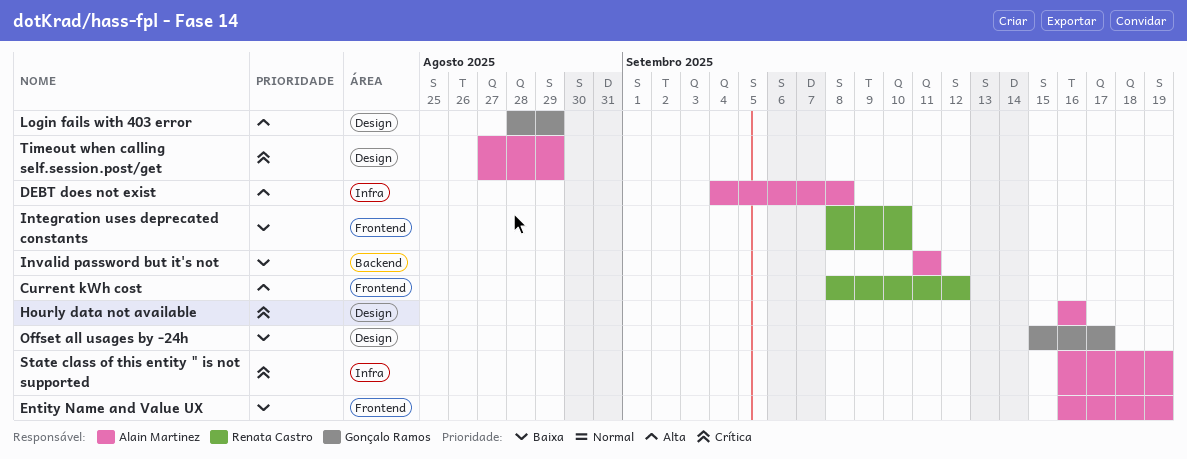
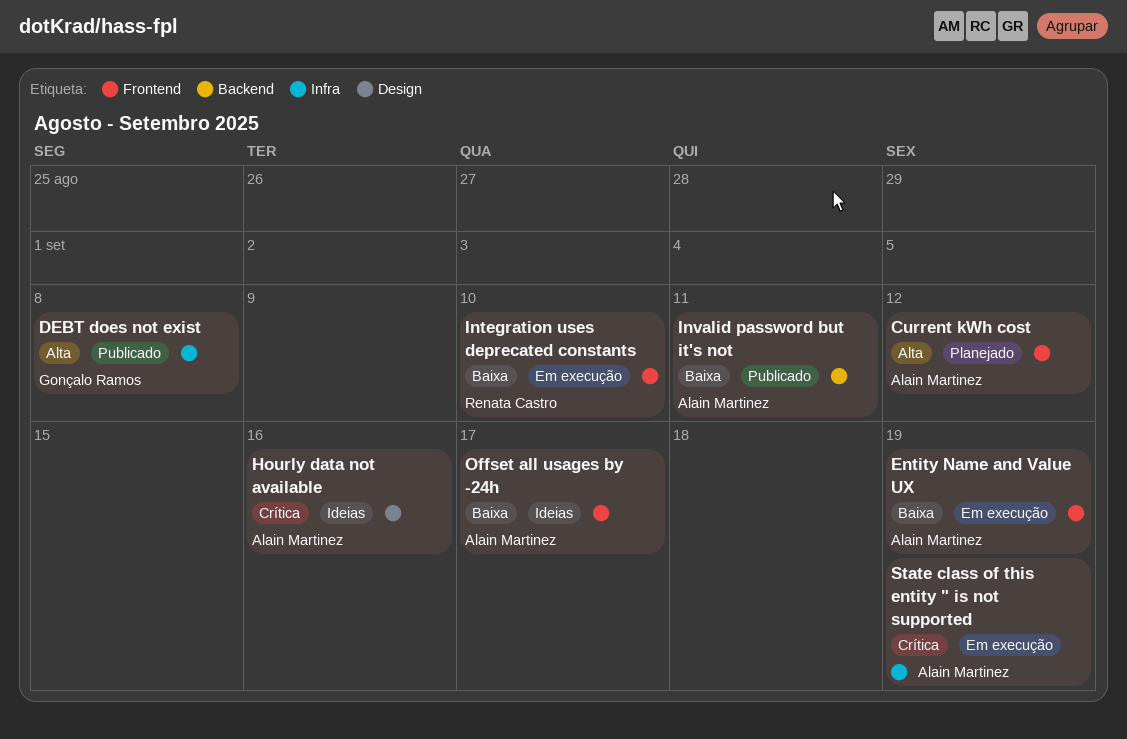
Current kWh cost, owner: Renata Castro -> Alain Martinez
DEBT does not exist, owner: Alain Martinez -> Gonçalo Ramos
Login fails with 403 error: present -> none
Offset all usages by -24h, owner: Gonçalo Ramos -> Alain Martinez
Offset all usages by -24h, label: Design -> Frontend
Timeout when calling self.session.post/get: present -> none

